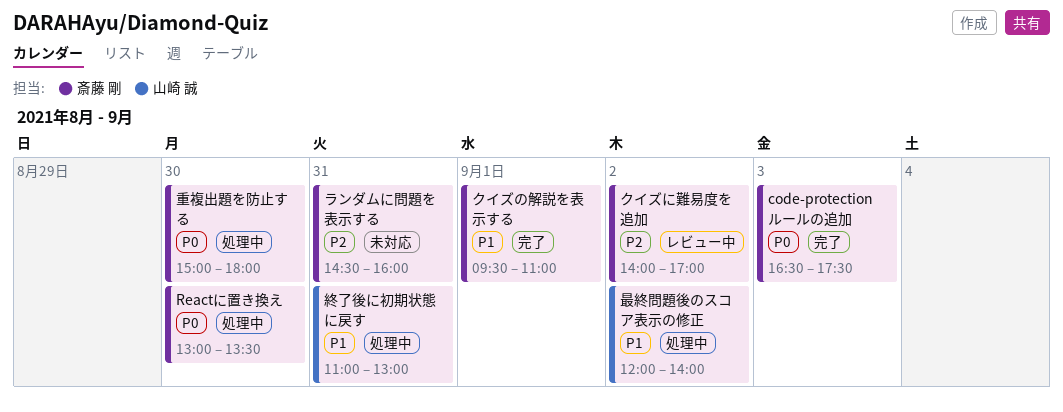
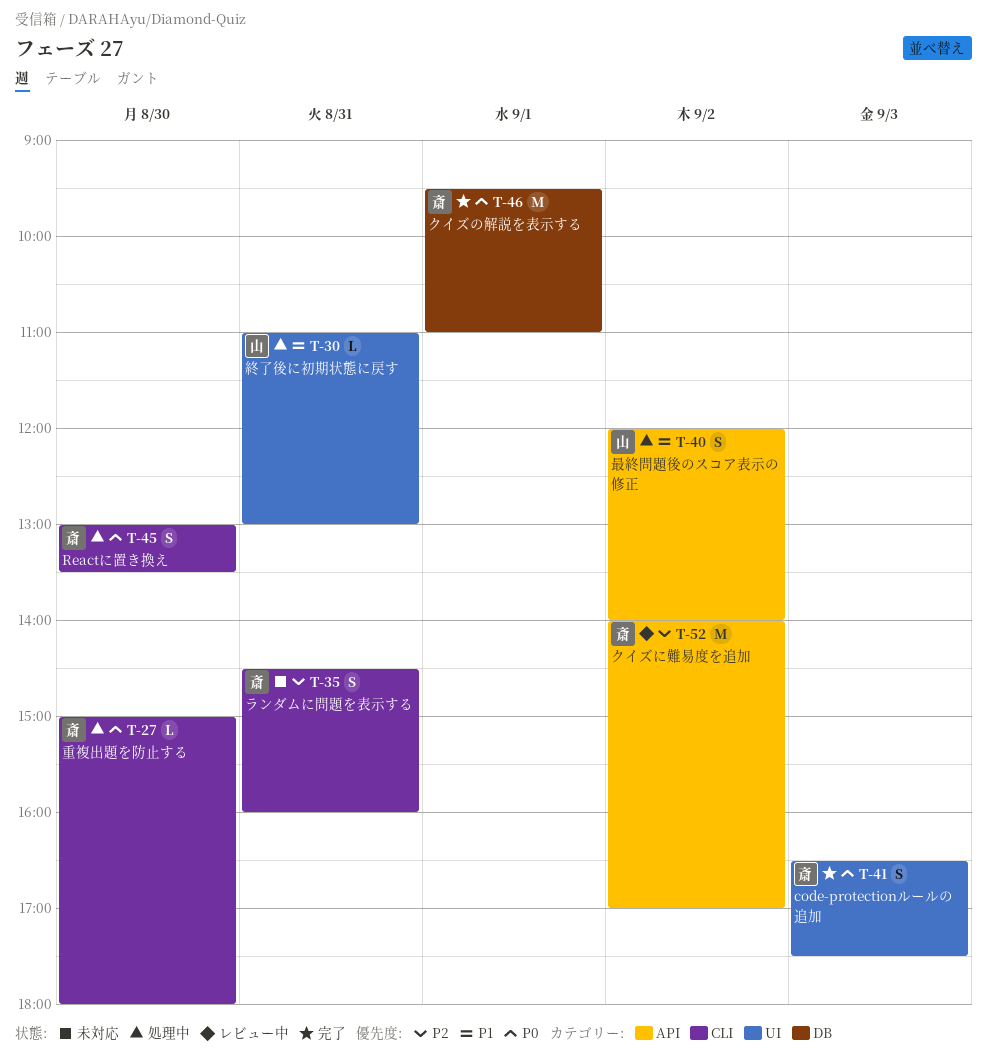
クイズの解説を表示する, priority: P1 -> P0

